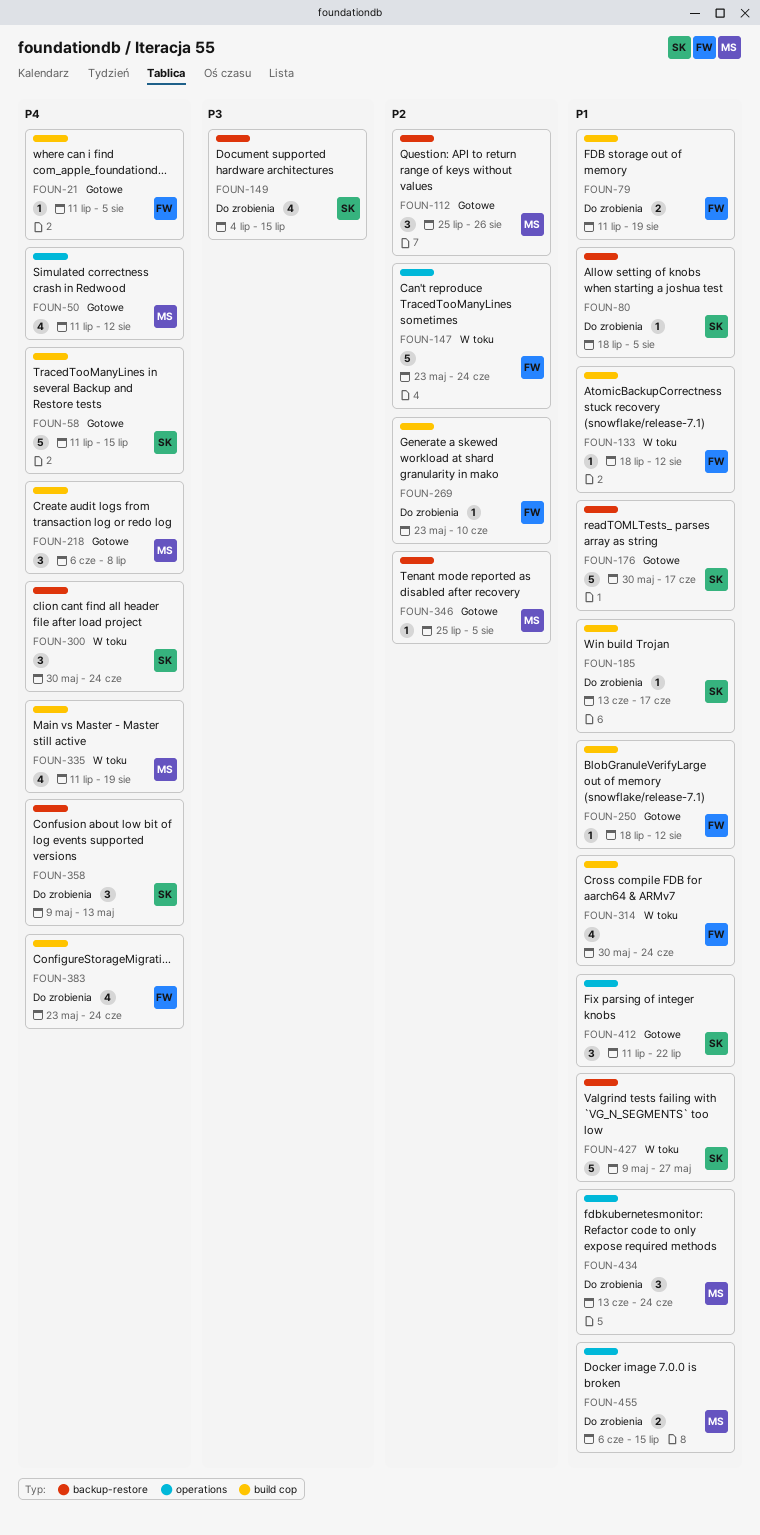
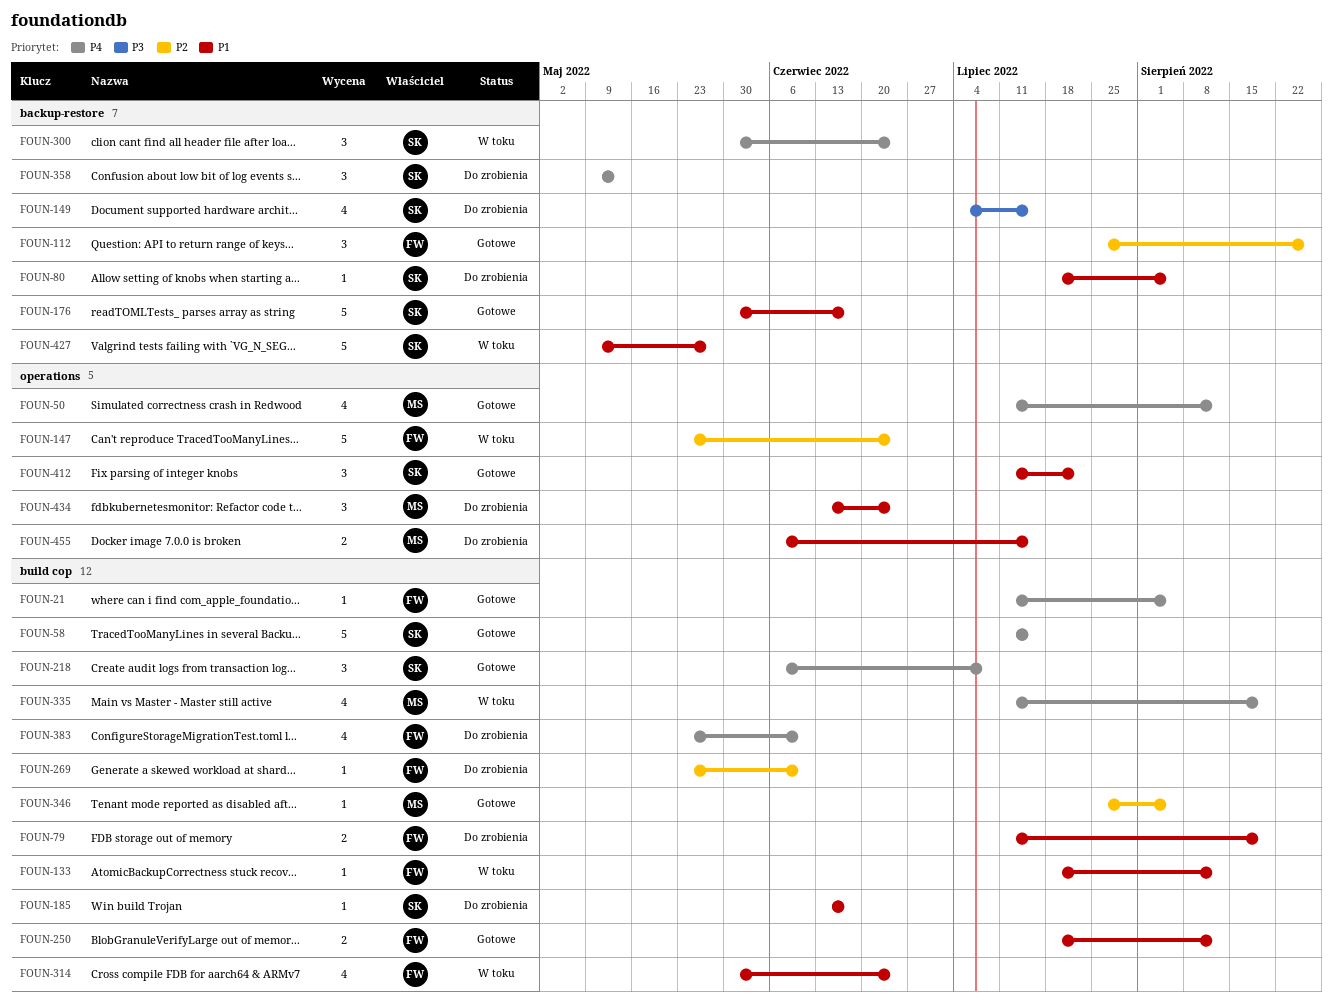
FOUN-112, owner: MS -> FW
FOUN-218, owner: MS -> SK
FOUN-250, estimate: 1 -> 2
FOUN-346, label: backup-restore -> build cop
FOUN-383, due: Jun 24 -> Jun 10

